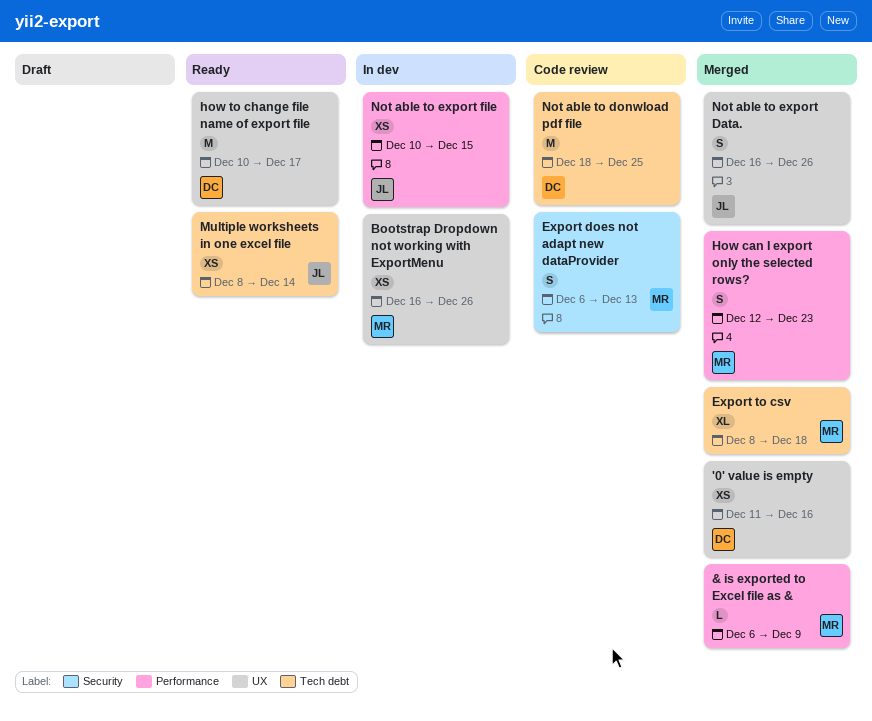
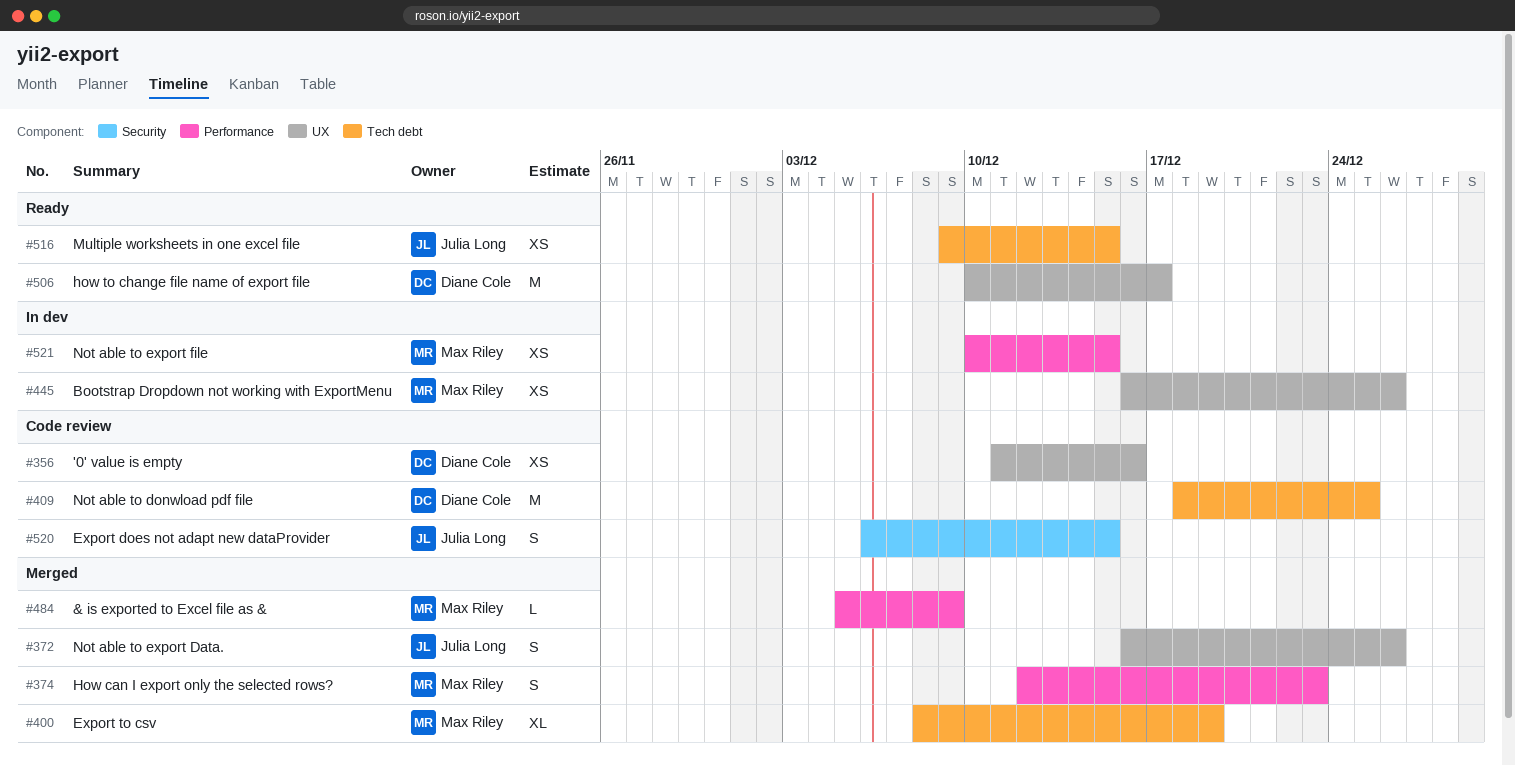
& is exported to Excel file as &, start: Dec 6 -> Dec 5
'0' value is empty, status: Merged -> Code review
Export does not adapt new dataProvider, owner: Max Riley -> Julia Long
Export does not adapt new dataProvider, due: Dec 13 -> Dec 15
Export to csv, due: Dec 18 -> Dec 19
Multiple worksheets in one excel file, start: Dec 8 -> Dec 9
Multiple worksheets in one excel file, due: Dec 14 -> Dec 15
Not able to export file, owner: Julia Long -> Max Riley

